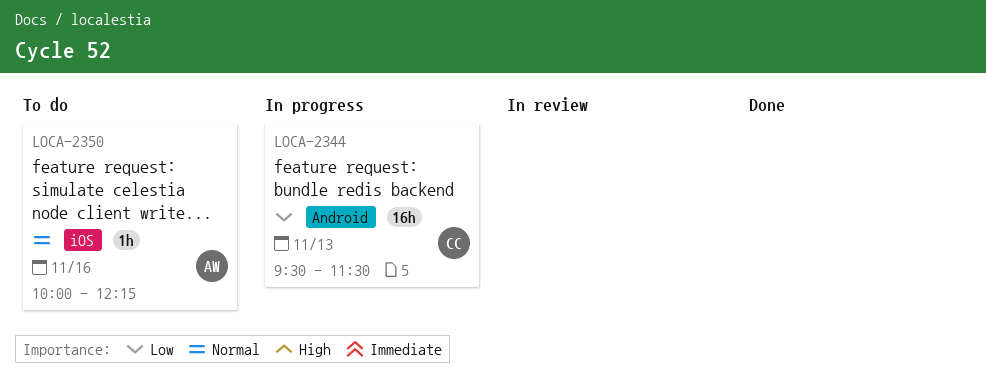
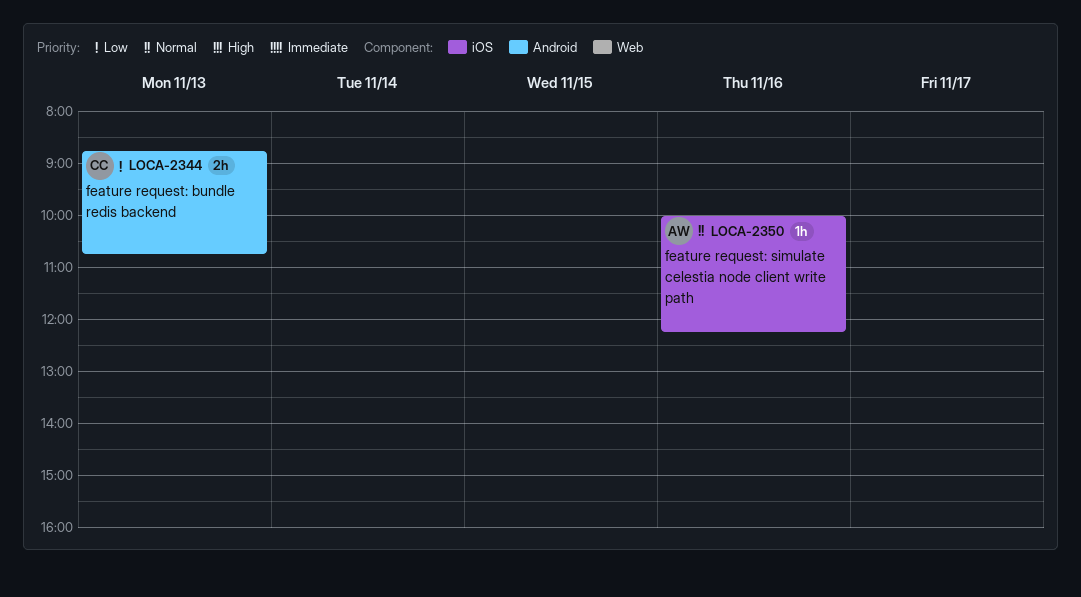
LOCA-2344, estimate: 16h -> 2h
LOCA-2344, begins: 09:30 -> 08:45
LOCA-2344, ends: 11:30 -> 10:45

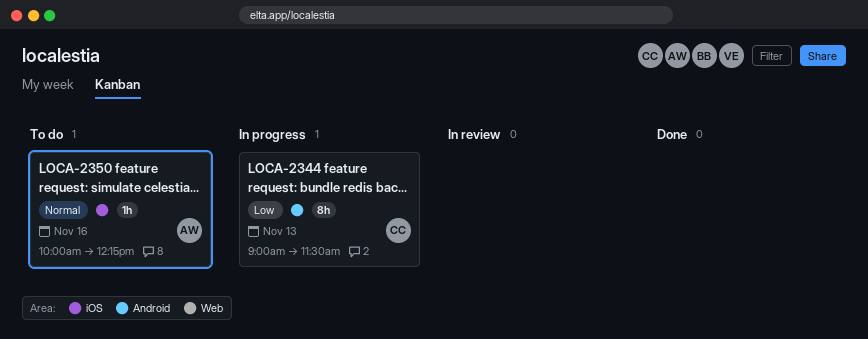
LOCA-2344, estimate: 2h -> 8h
LOCA-2344, begins: 08:45 -> 09:00
LOCA-2344, ends: 10:45 -> 11:30

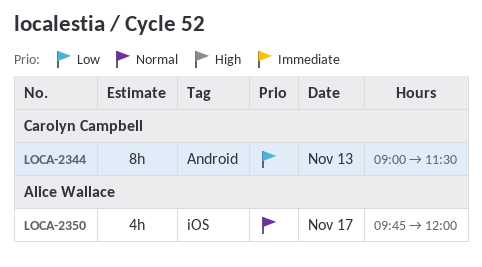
LOCA-2350, estimate: 1h -> 4h
LOCA-2350, day: Nov 16 -> Nov 17
LOCA-2350, begins: 10:00 -> 09:45
LOCA-2350, ends: 12:15 -> 12:00

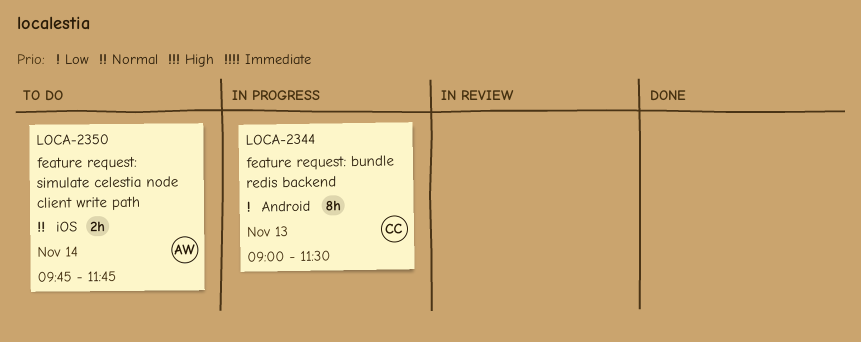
LOCA-2350, estimate: 4h -> 2h
LOCA-2350, day: Nov 17 -> Nov 14
LOCA-2350, ends: 12:00 -> 11:45

